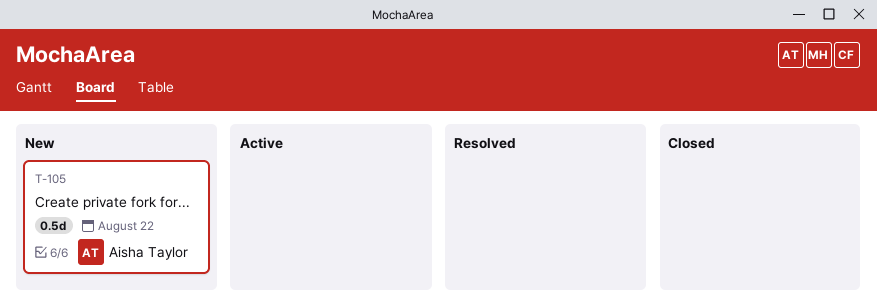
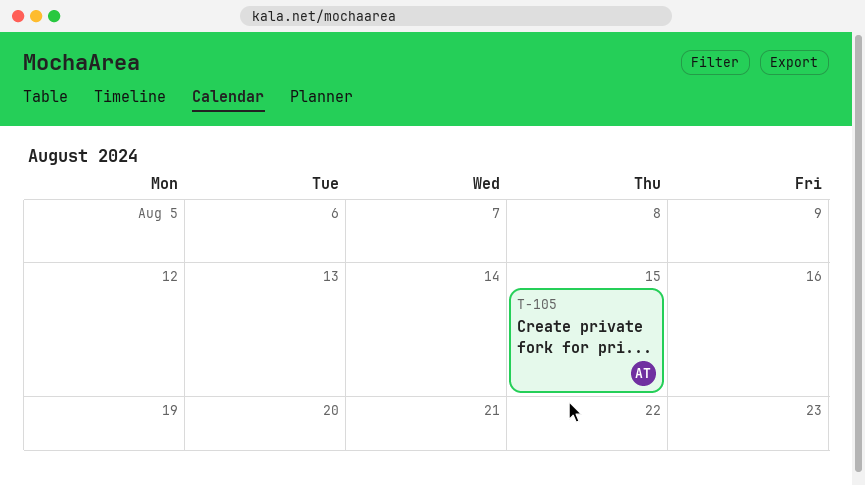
T-105, due: Aug 22 -> Aug 15

